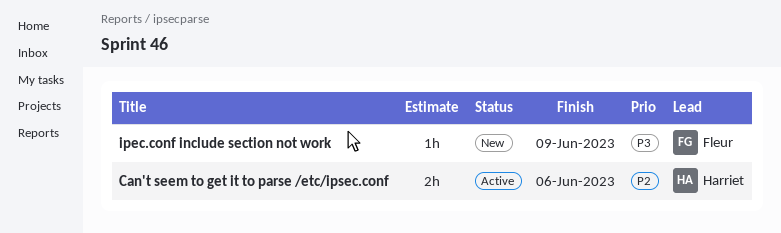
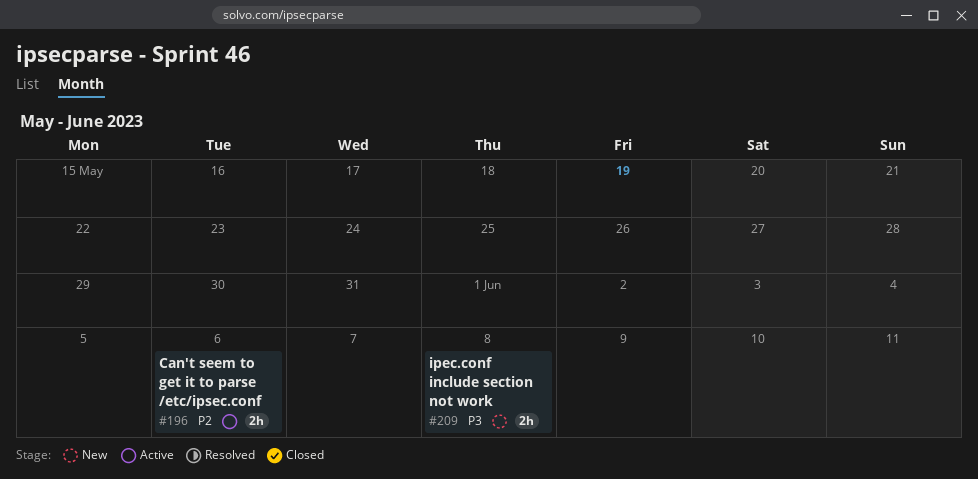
ipec.conf include section not work, estimate: 1h -> 2h
ipec.conf include section not work, due: Jun 9 -> Jun 8

